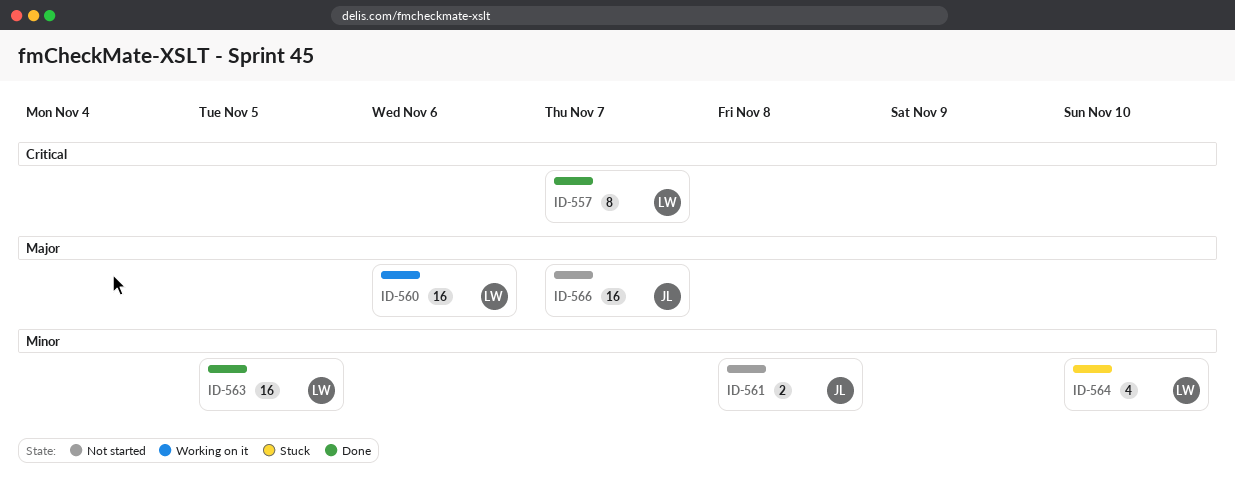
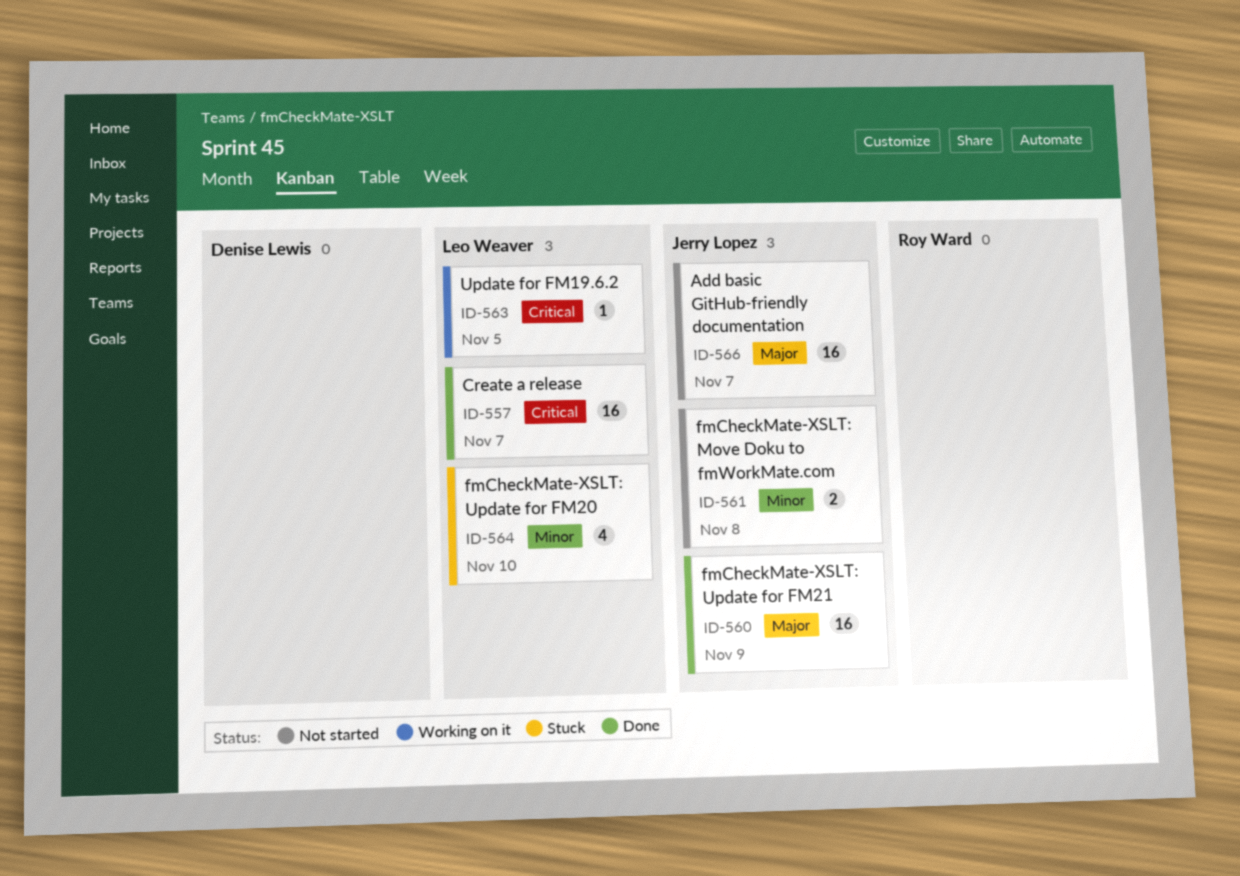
ID-557, estimate: 8 -> 16
ID-560, status: Working on it -> Done
ID-560, owner: Leo Weaver -> Jerry Lopez
ID-560, due: Nov 6 -> Nov 9
ID-563, status: Done -> Working on it
ID-563, priority: Minor -> Critical
ID-563, estimate: 16 -> 1

